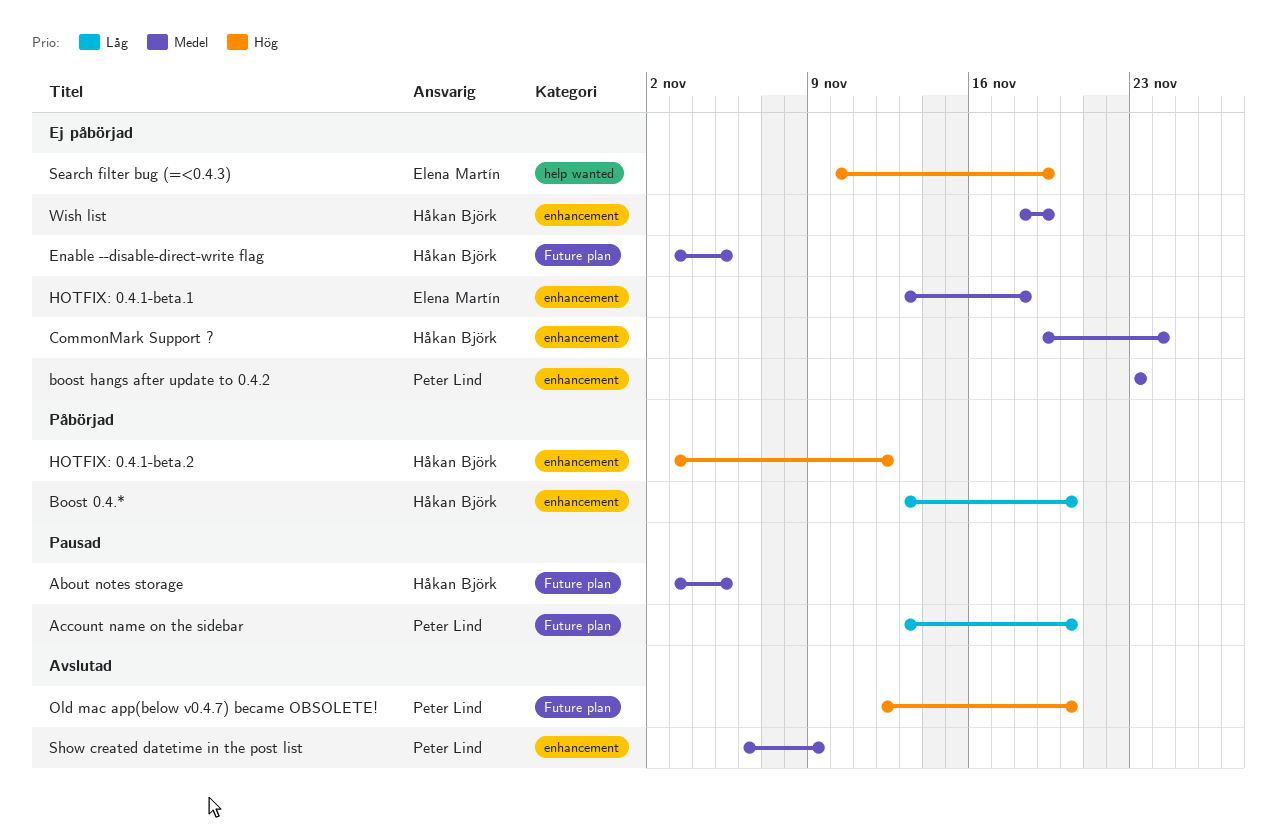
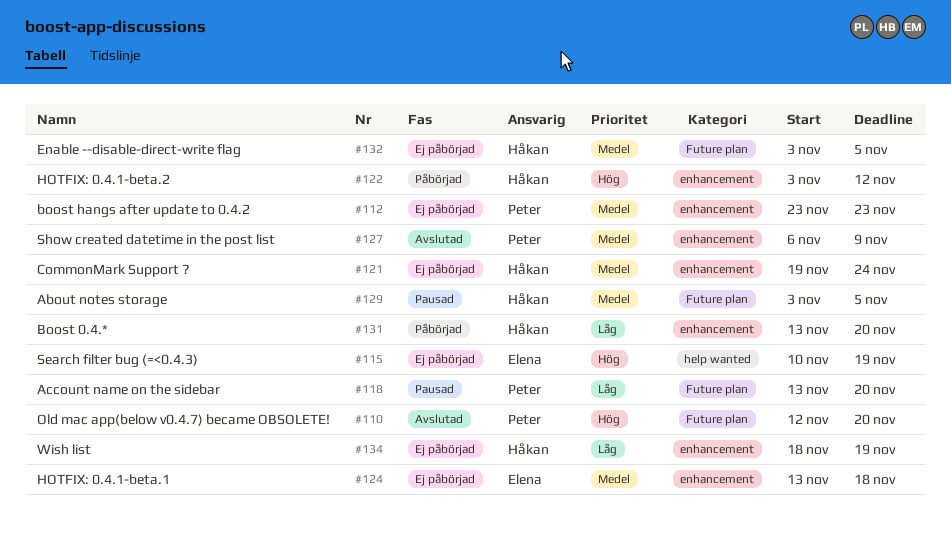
Wish list, priority: Medel -> Låg

